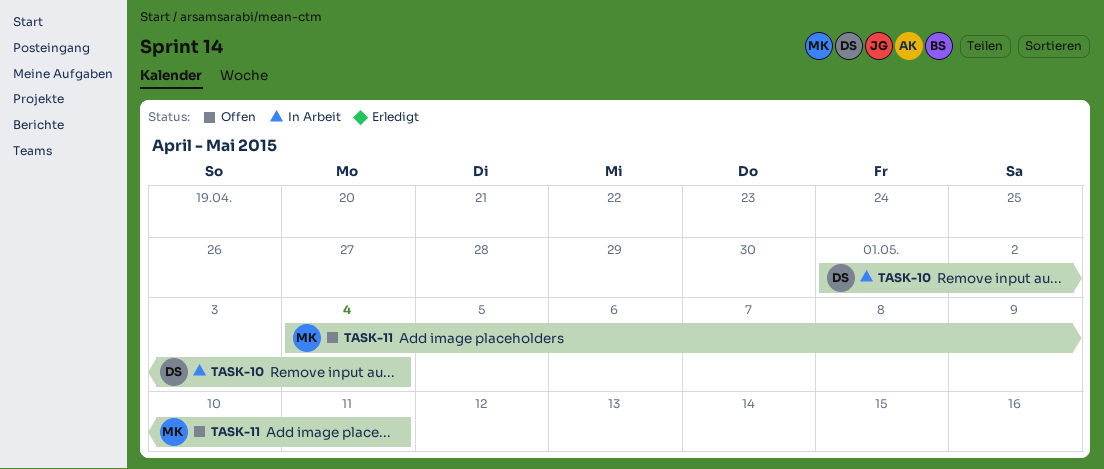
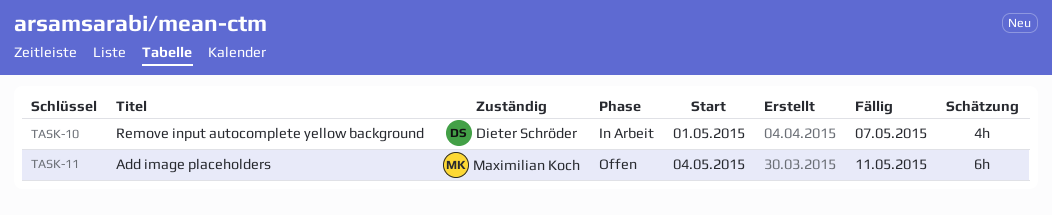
TASK-10, due: May 4 -> May 7

